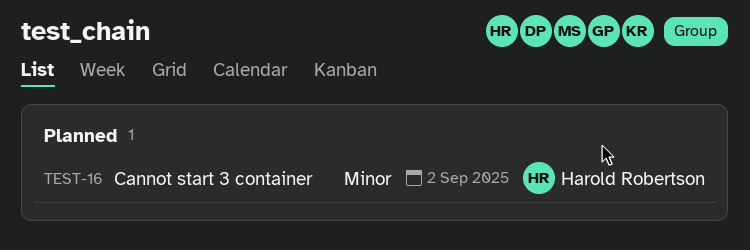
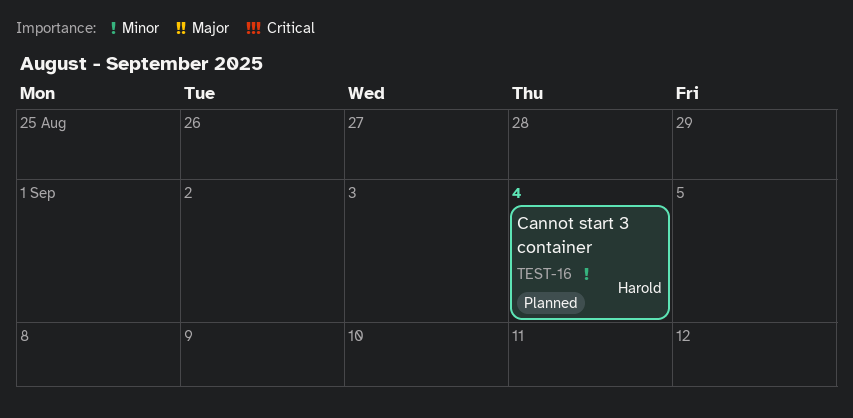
TEST-16, due: Sep 2 -> Sep 4

